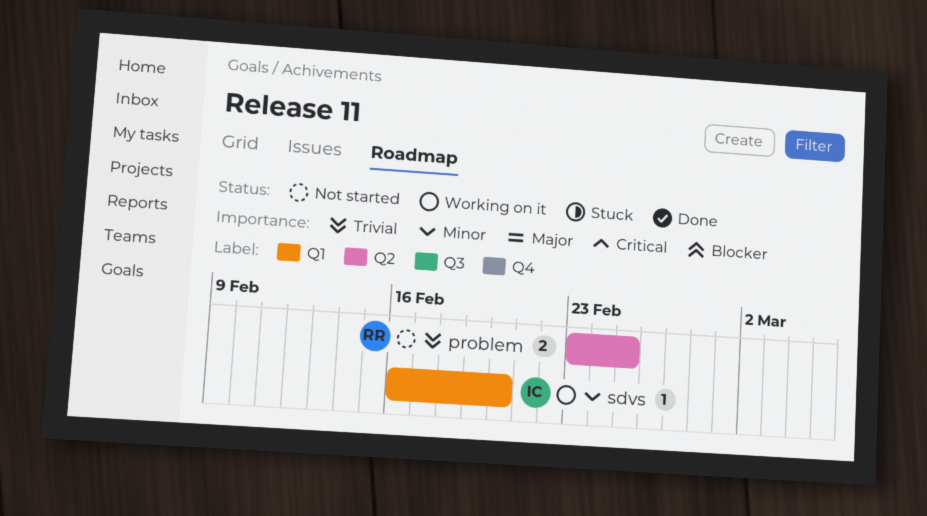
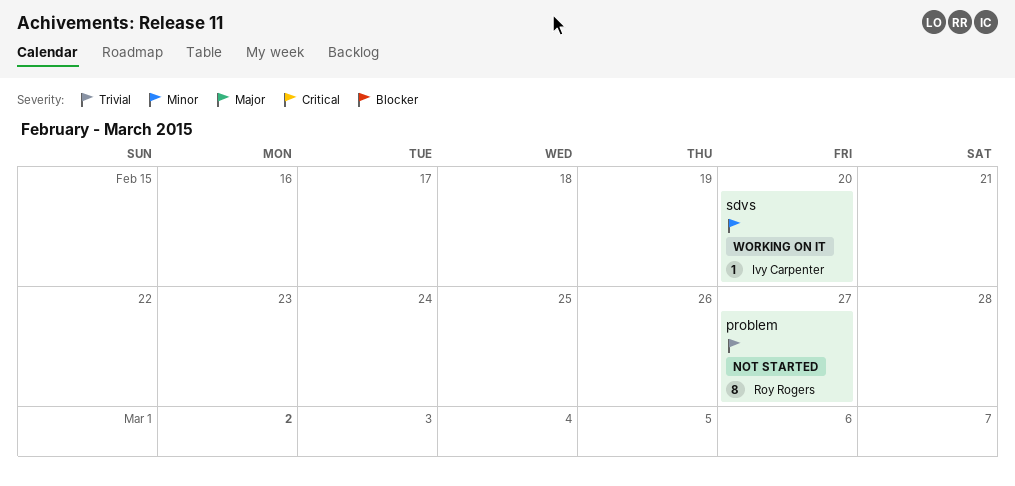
problem, estimate: 2 -> 8
problem, due: Feb 25 -> Feb 27

